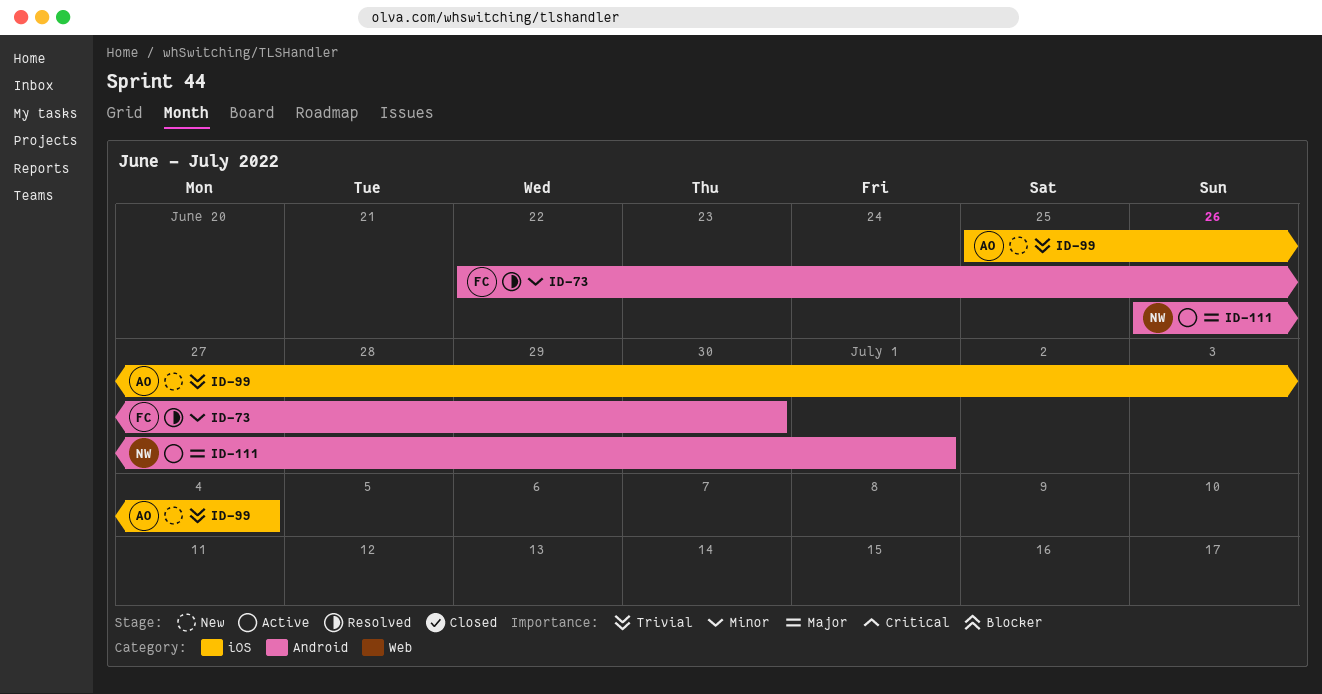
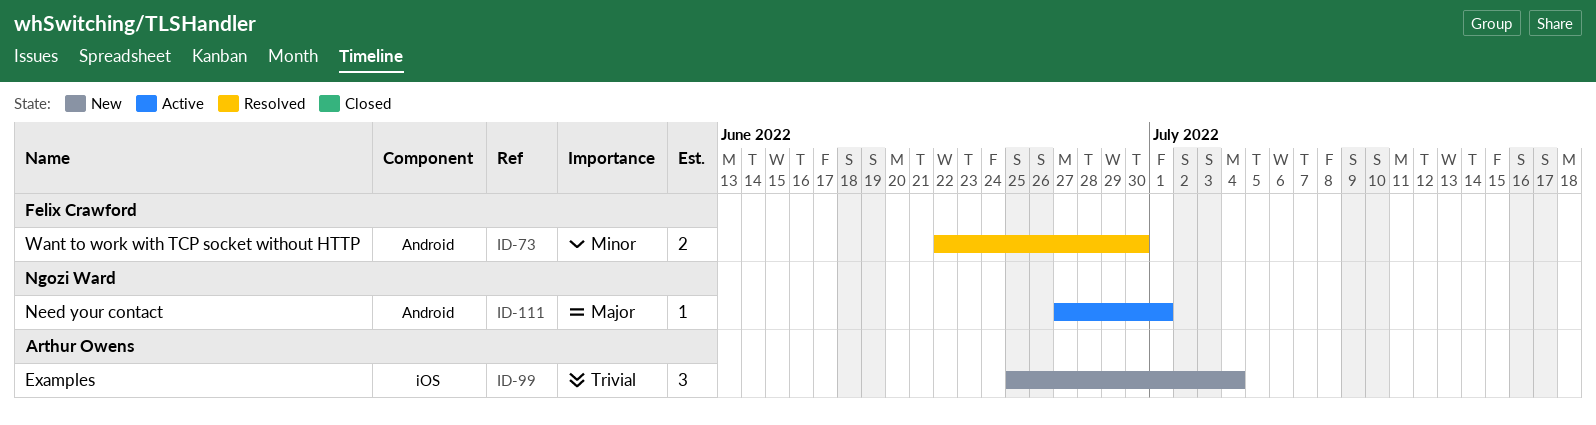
ID-111, start: Jun 26 -> Jun 27

